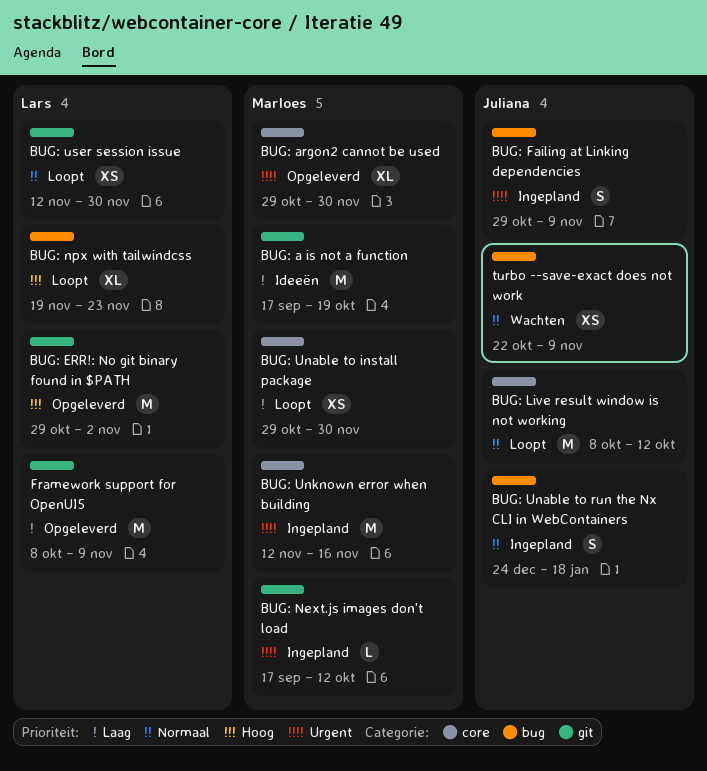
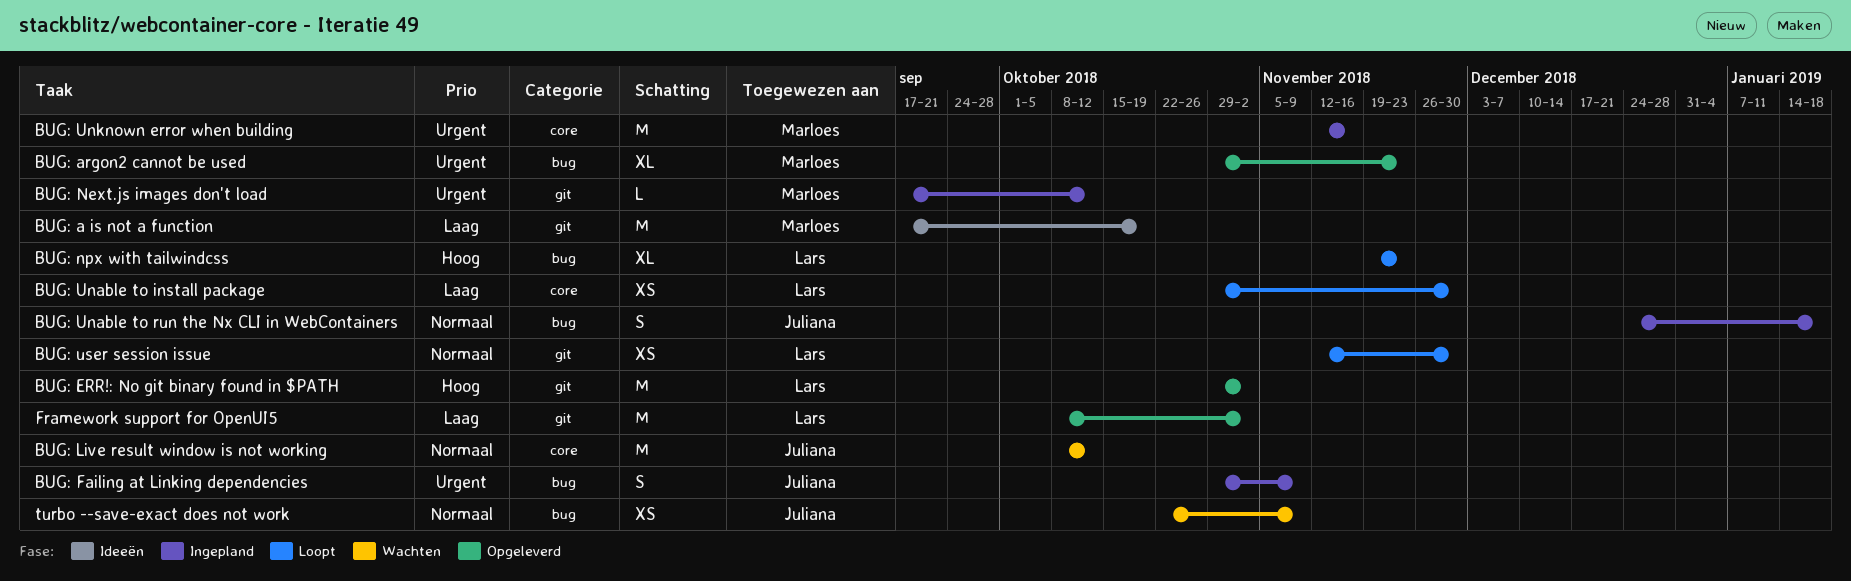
BUG: argon2 cannot be used, label: core -> bug
BUG: argon2 cannot be used, due: Nov 30 -> Nov 23
BUG: Live result window is not working, status: Loopt -> Wachten
BUG: Unable to install package, owner: Marloes -> Lars
Framework support for OpenUI5, due: Nov 9 -> Nov 2

